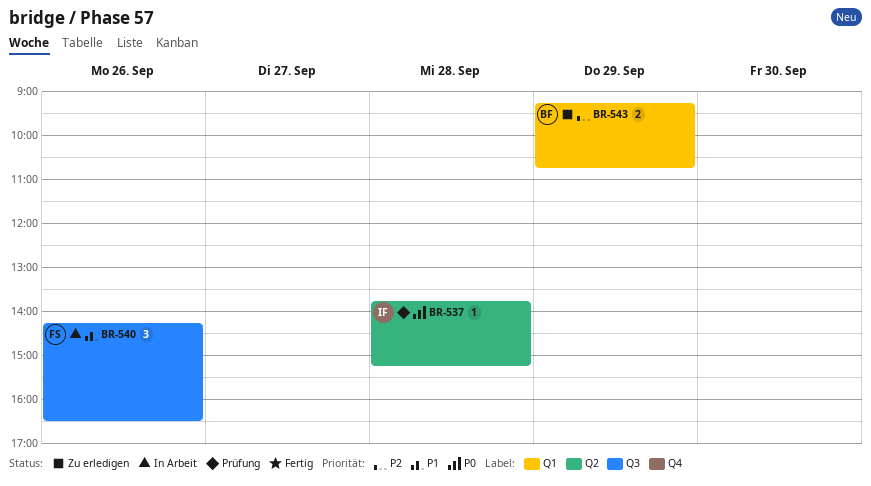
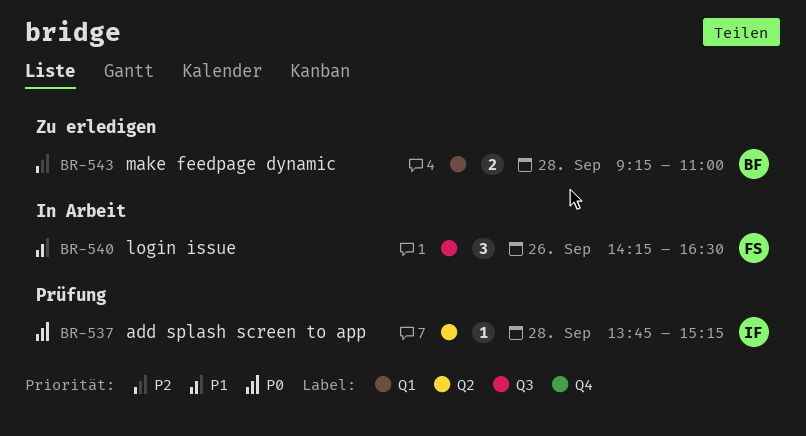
BR-543, day: Sep 29 -> Sep 28
BR-543, ends: 10:45 -> 11:00

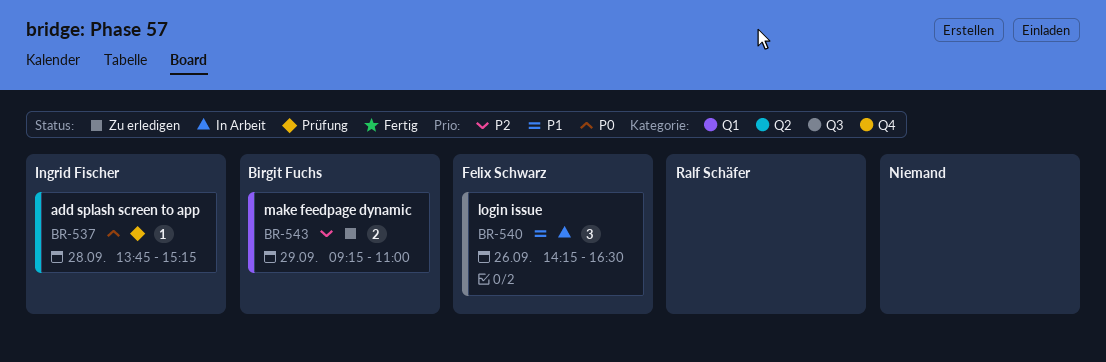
BR-543, day: Sep 28 -> Sep 29

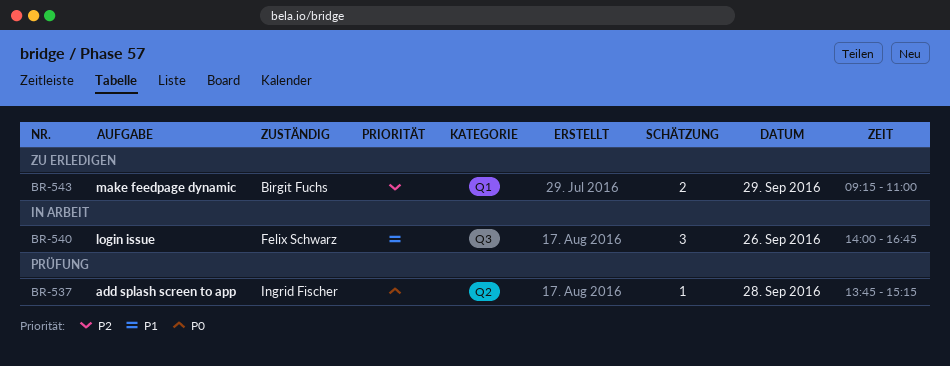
BR-540, begins: 14:15 -> 14:00
BR-540, ends: 16:30 -> 16:45

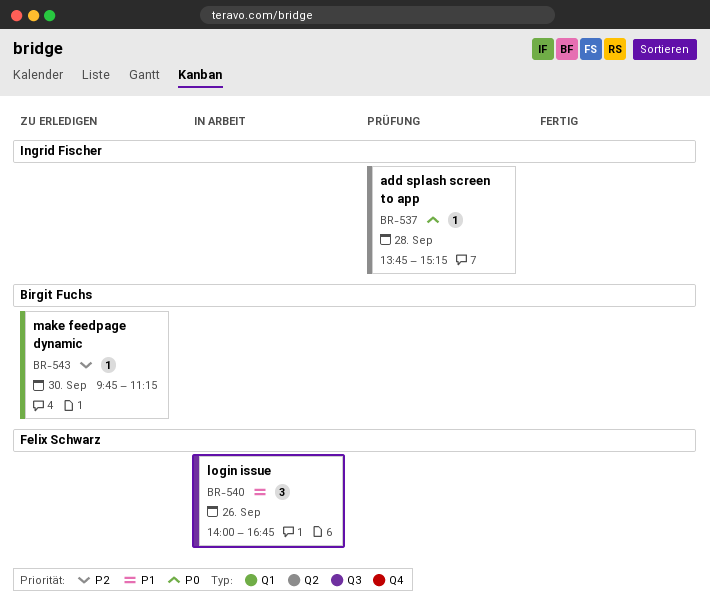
BR-543, estimate: 2 -> 1
BR-543, day: Sep 29 -> Sep 30
BR-543, begins: 09:15 -> 09:45
BR-543, ends: 11:00 -> 11:15

